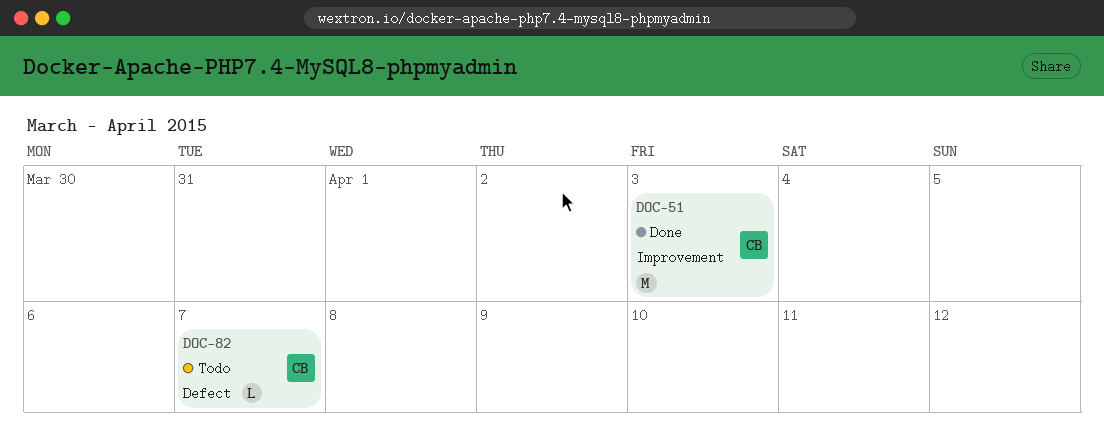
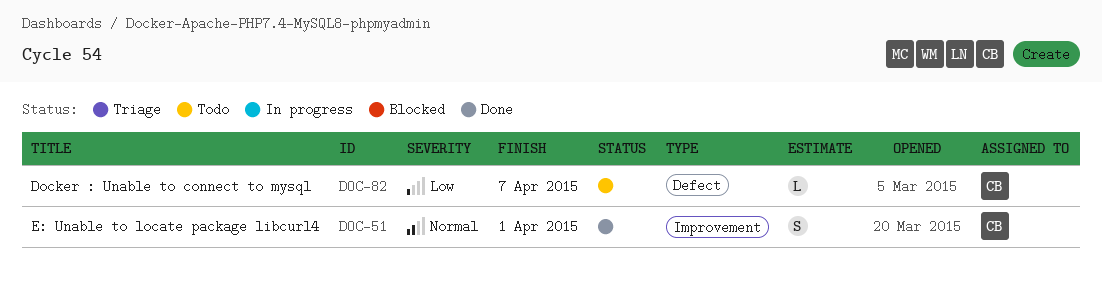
DOC-51, estimate: M -> S
DOC-51, due: Apr 3 -> Apr 1

